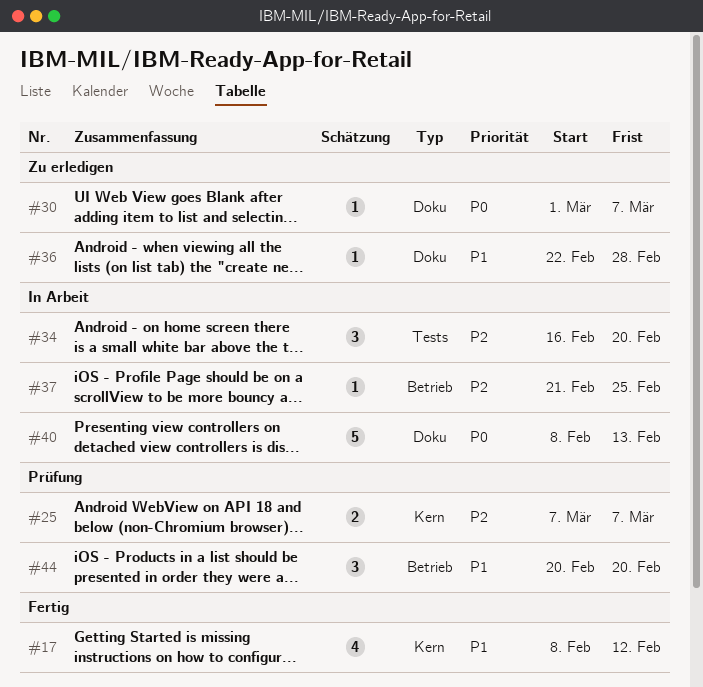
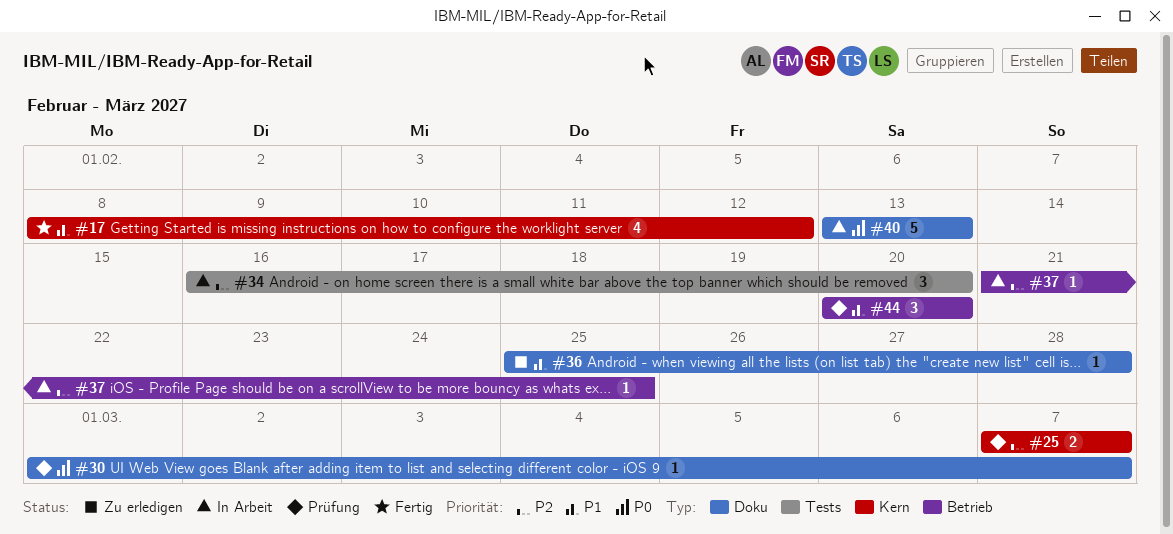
#30, status: Zu erledigen -> Prüfung
#36, start: Feb 22 -> Feb 25
#40, start: Feb 8 -> Feb 13

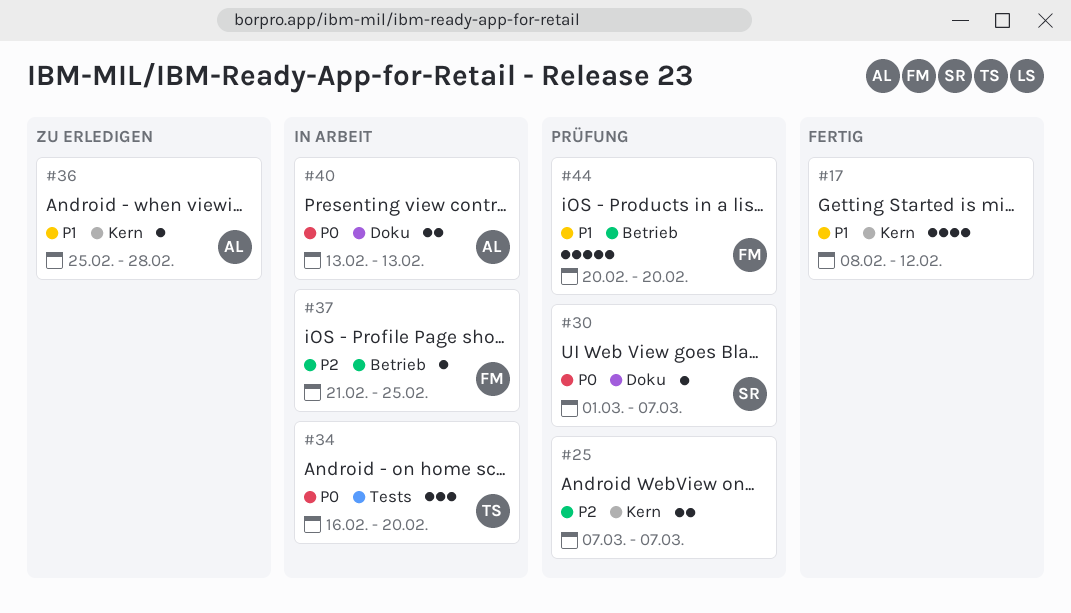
#34, priority: P2 -> P0
#36, label: Doku -> Kern
#40, estimate: 5 -> 2
#44, estimate: 3 -> 5

